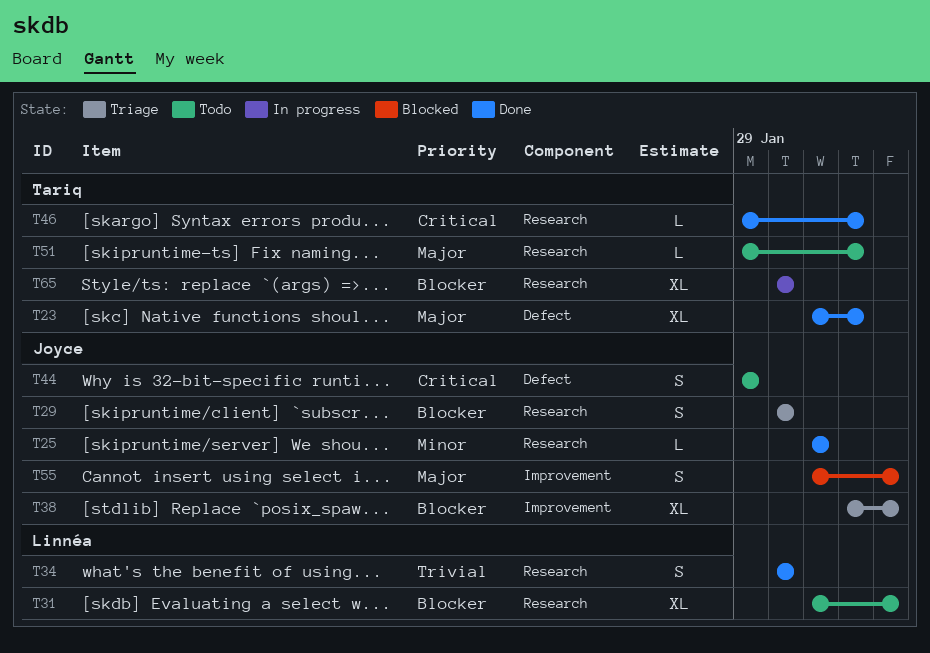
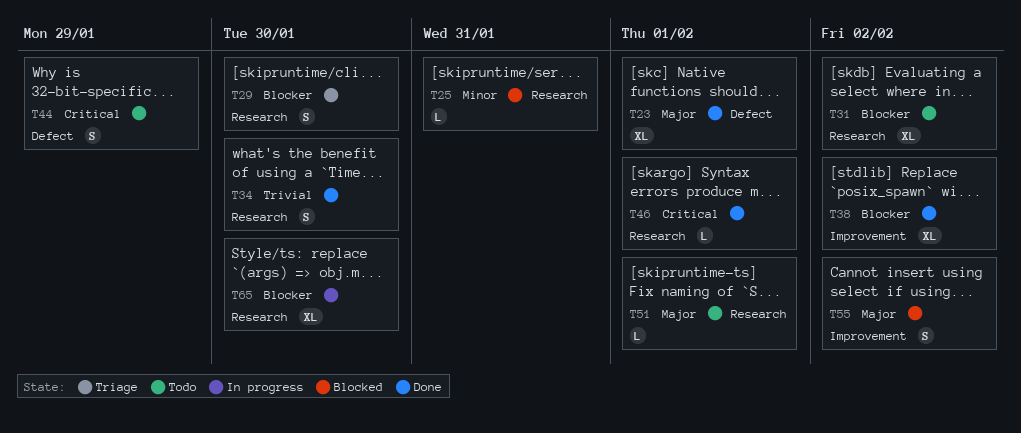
T25, status: Done -> Blocked
T38, status: Triage -> Done

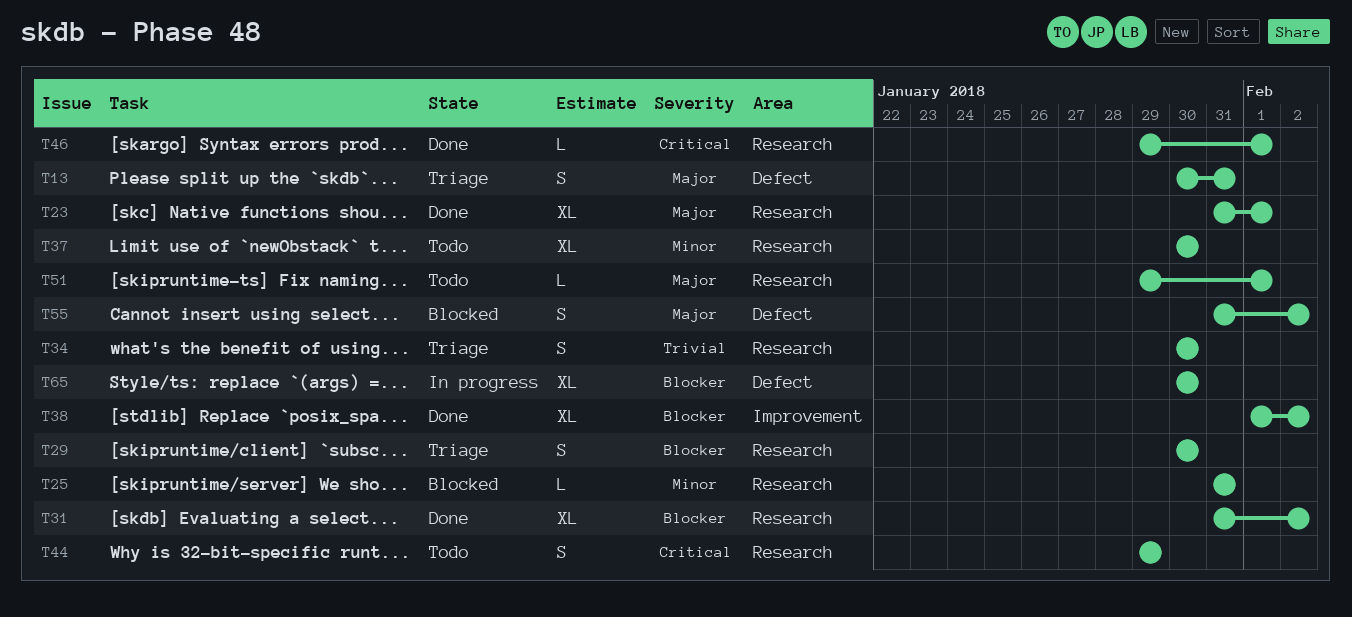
T13: none -> present
T23, label: Defect -> Research
T31, status: Todo -> Done
T34, status: Done -> Triage
T37: none -> present
T44, label: Defect -> Research
T55, label: Improvement -> Defect
T65, label: Research -> Defect

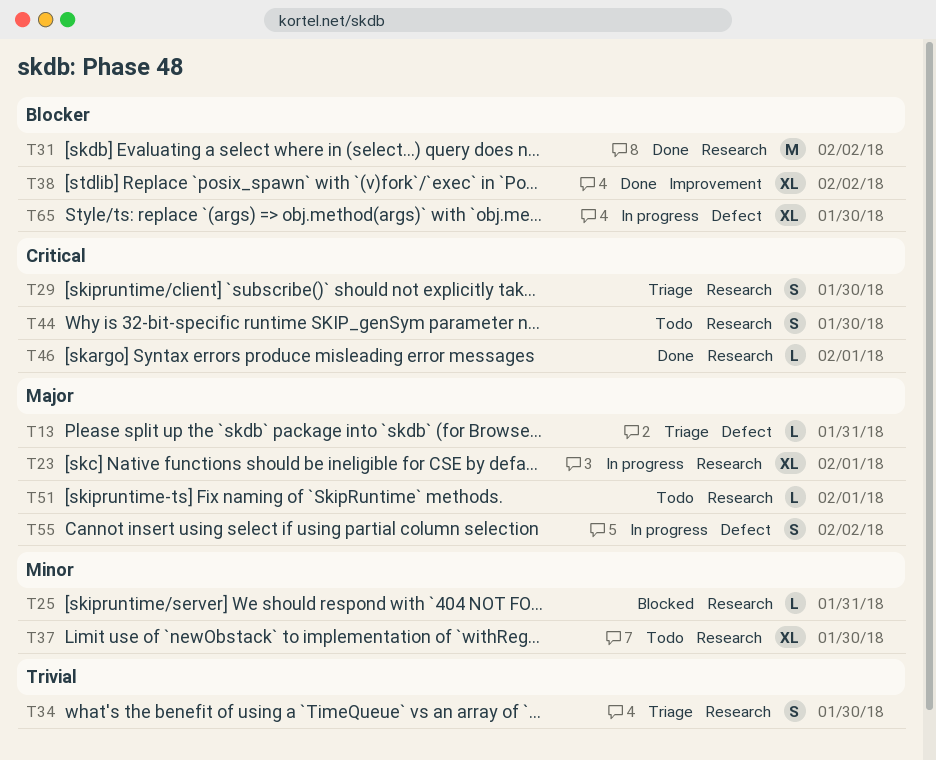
T13, estimate: S -> L
T23, status: Done -> In progress
T29, priority: Blocker -> Critical
T31, estimate: XL -> M
T44, due: Jan 29 -> Jan 30
T55, status: Blocked -> In progress

